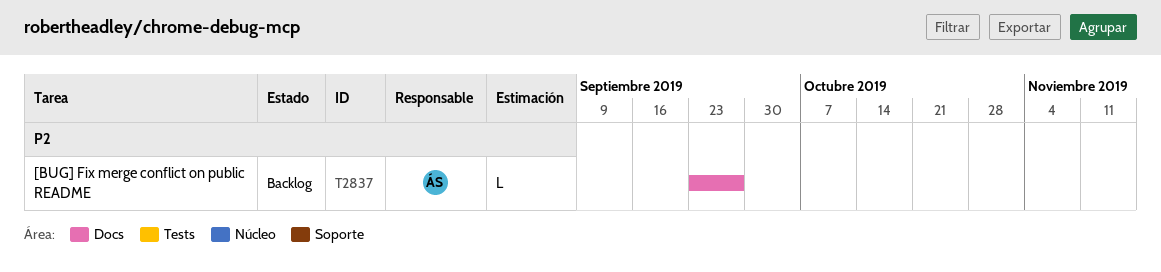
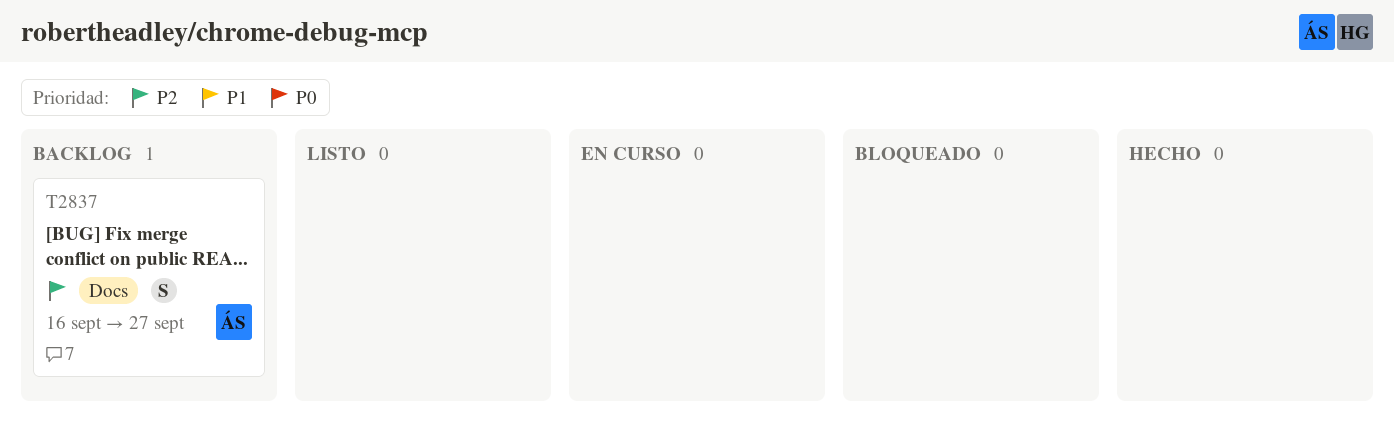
T2837, estimate: L -> S
T2837, start: Sep 23 -> Sep 16

